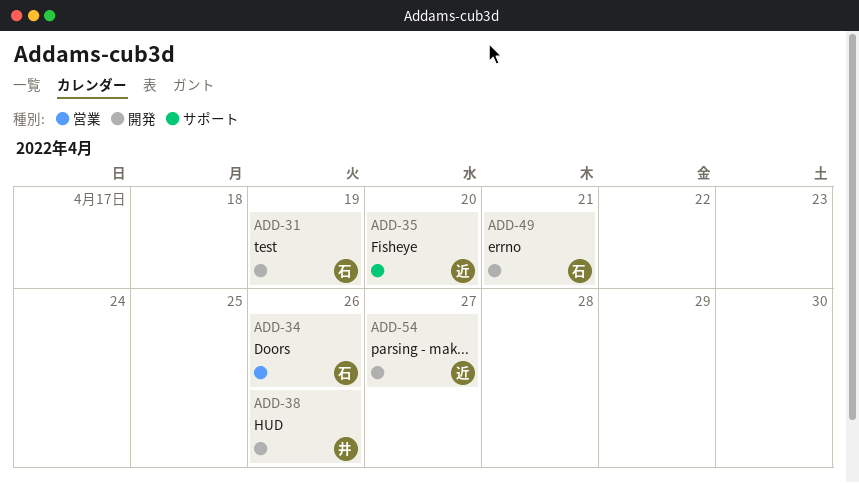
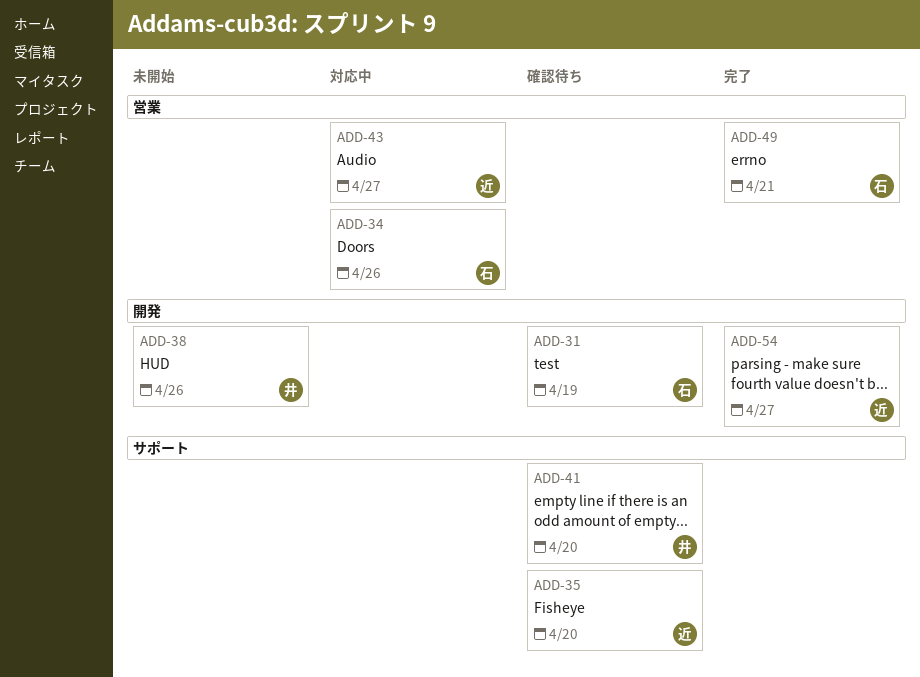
ADD-41: none -> present
ADD-43: none -> present
ADD-49, label: 開発 -> 営業

